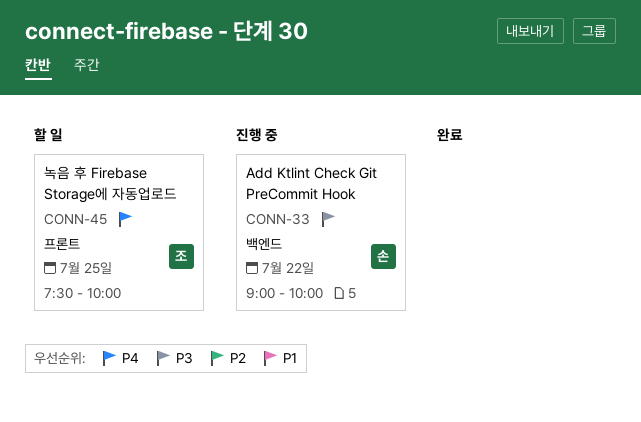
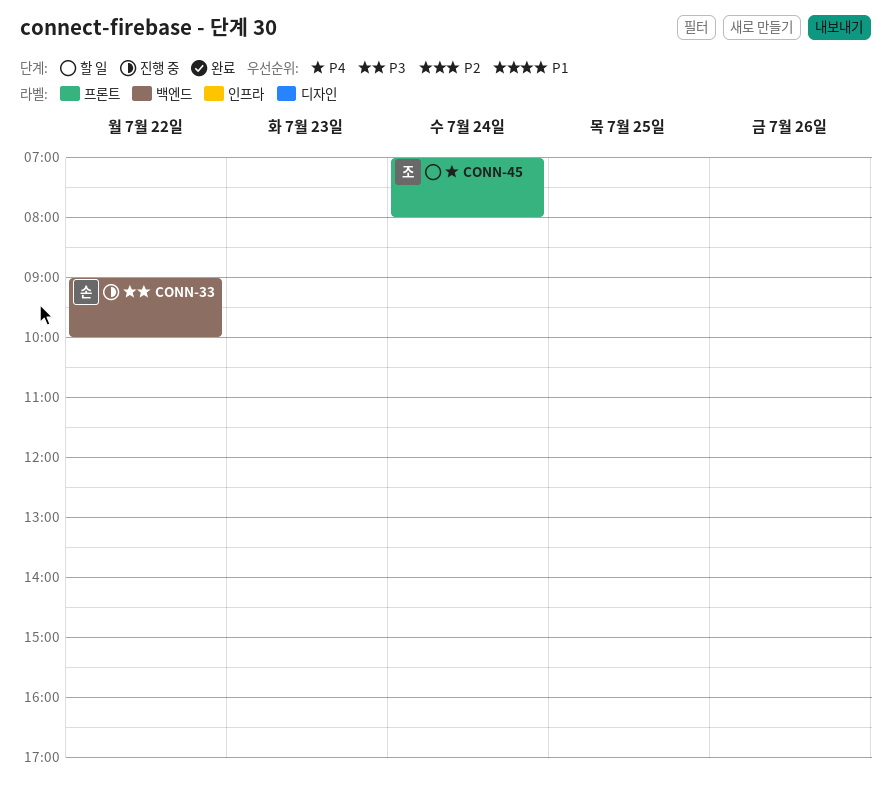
CONN-45, day: Jul 25 -> Jul 24
CONN-45, begins: 07:30 -> 07:00
CONN-45, ends: 10:00 -> 08:00

